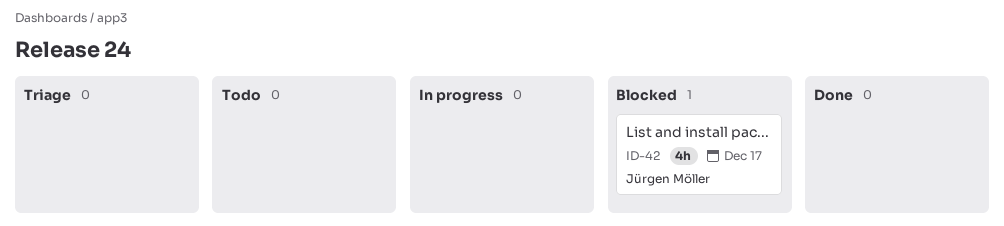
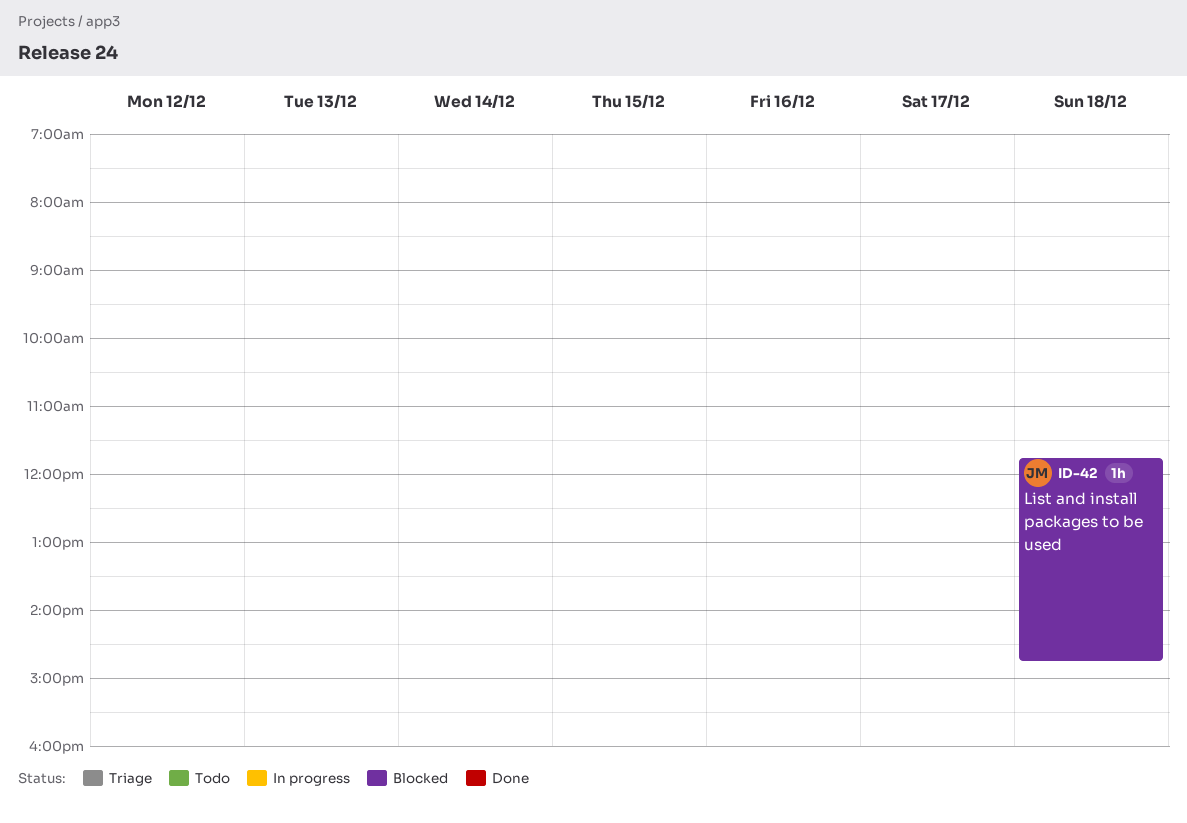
ID-42, estimate: 4h -> 1h
ID-42, day: Dec 17 -> Dec 18

